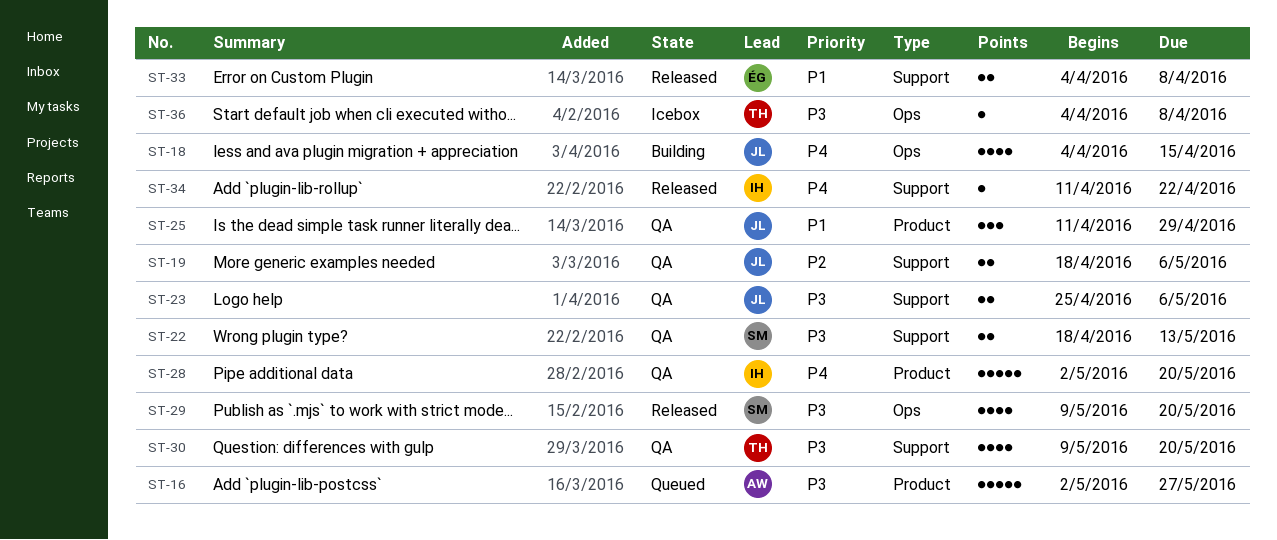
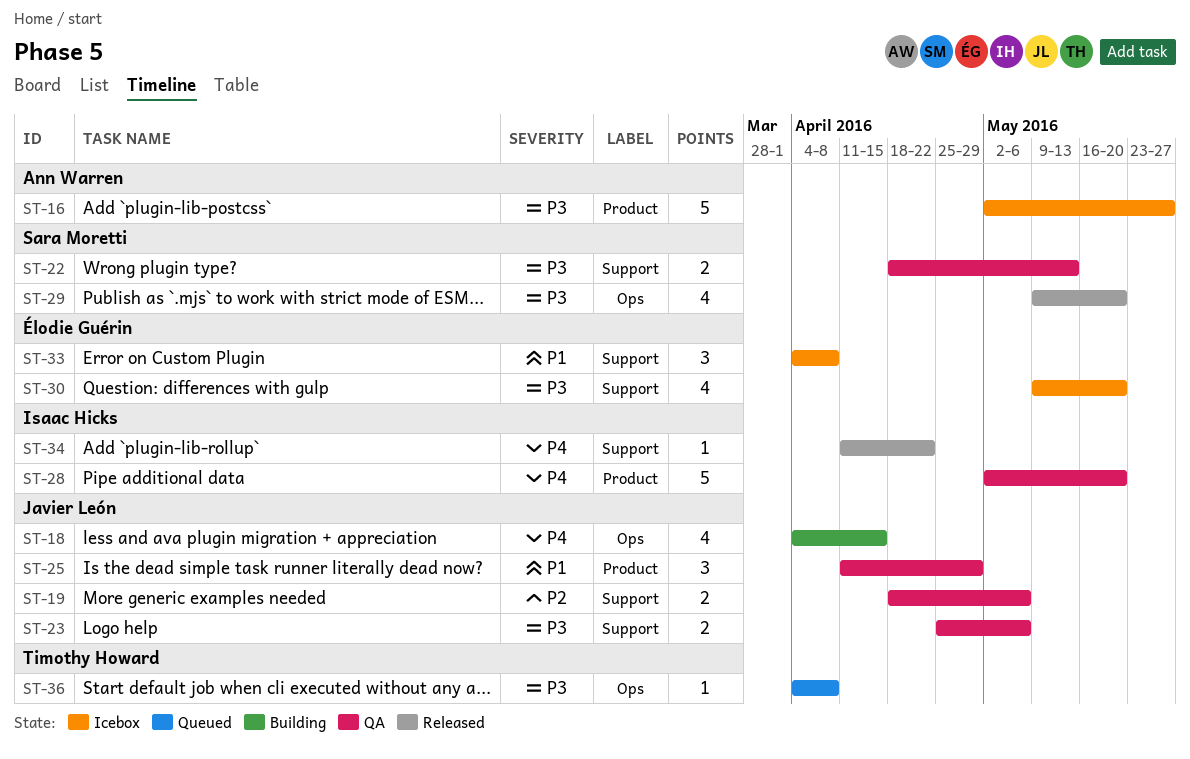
ST-16, status: Queued -> Icebox
ST-30, status: QA -> Icebox
ST-30, owner: Timothy Howard -> Élodie Guérin
ST-33, status: Released -> Icebox
ST-33, estimate: 2 -> 3
ST-36, status: Icebox -> Queued

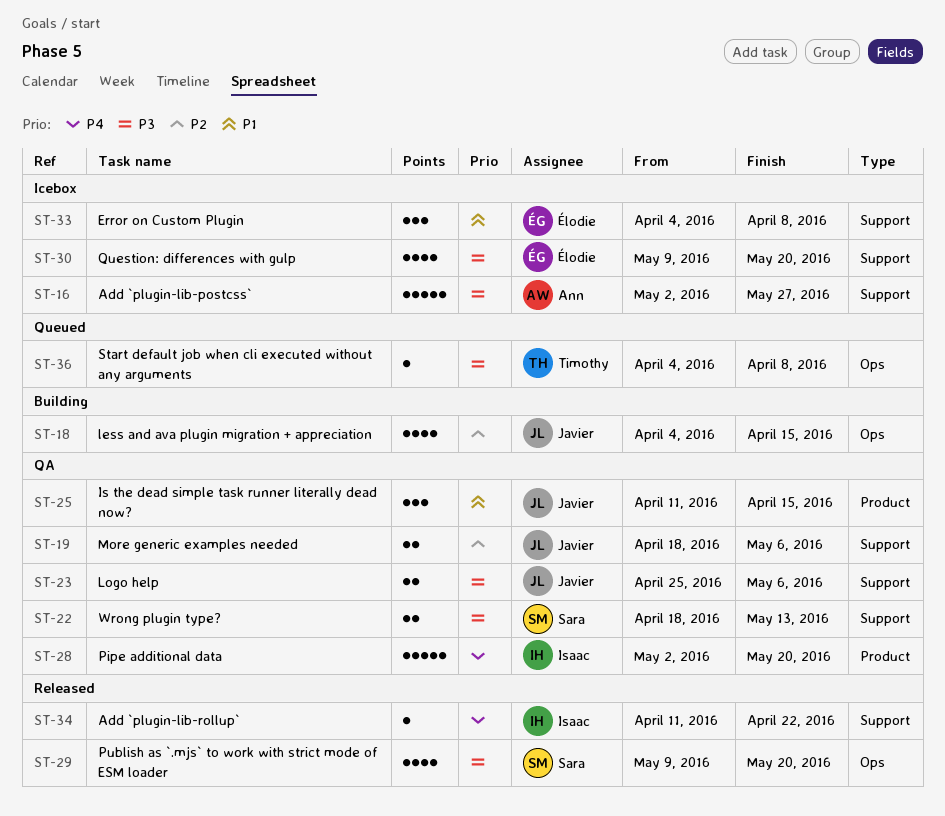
ST-16, label: Product -> Support
ST-18, priority: P4 -> P2
ST-25, due: Apr 29 -> Apr 15

